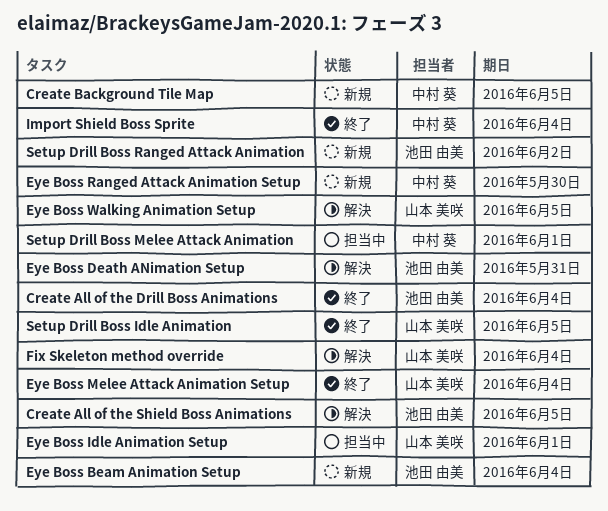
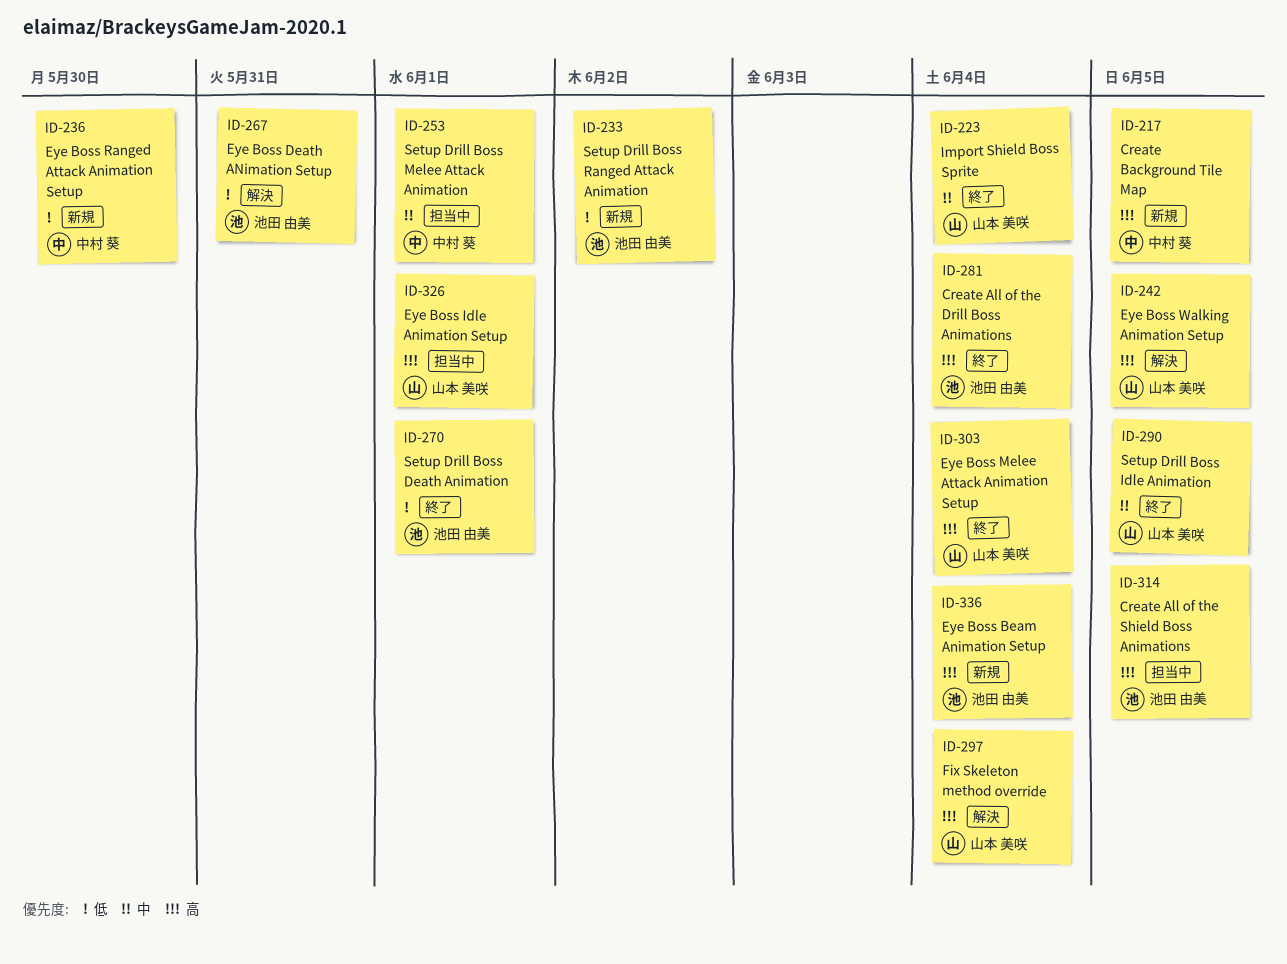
Create All of the Shield Boss Animations, status: 解決 -> 担当中
Import Shield Boss Sprite, owner: 中村 葵 -> 山本 美咲
Setup Drill Boss Death Animation: none -> present

